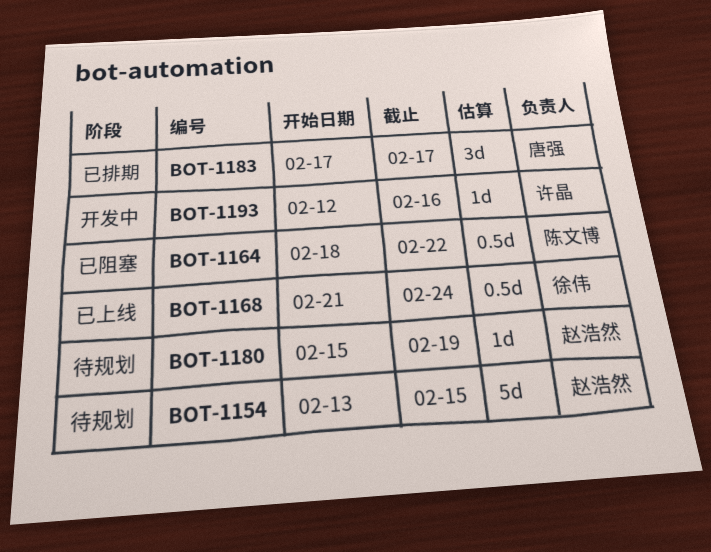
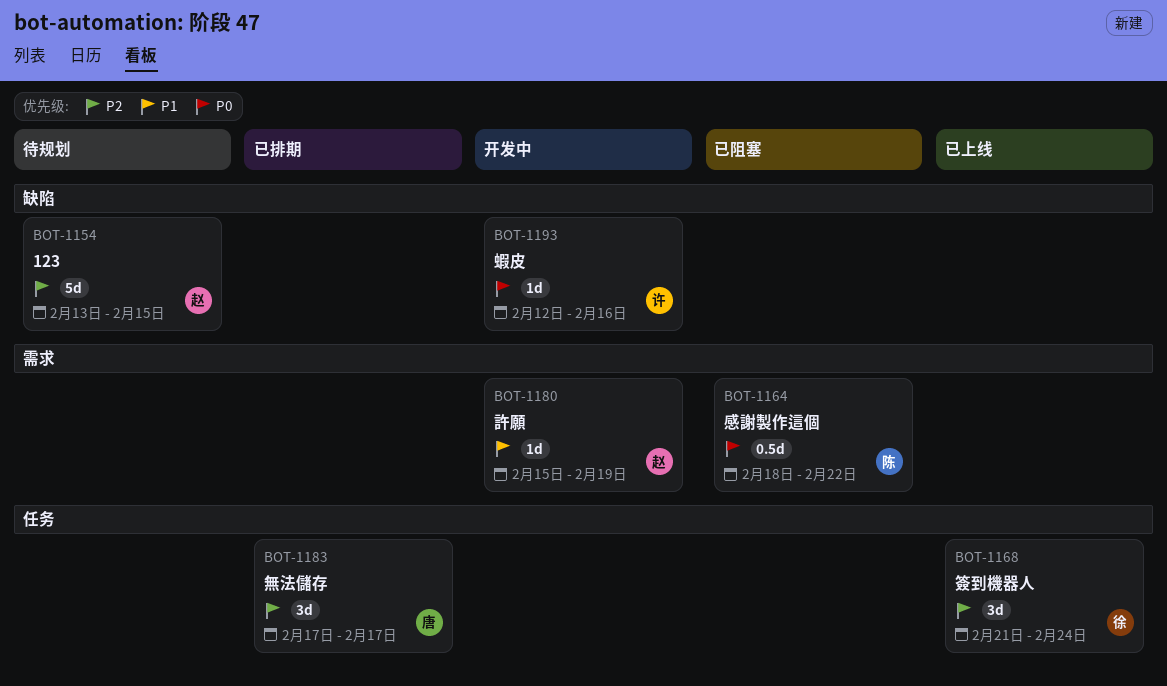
BOT-1168, estimate: 0.5d -> 3d
BOT-1180, status: 待规划 -> 开发中

